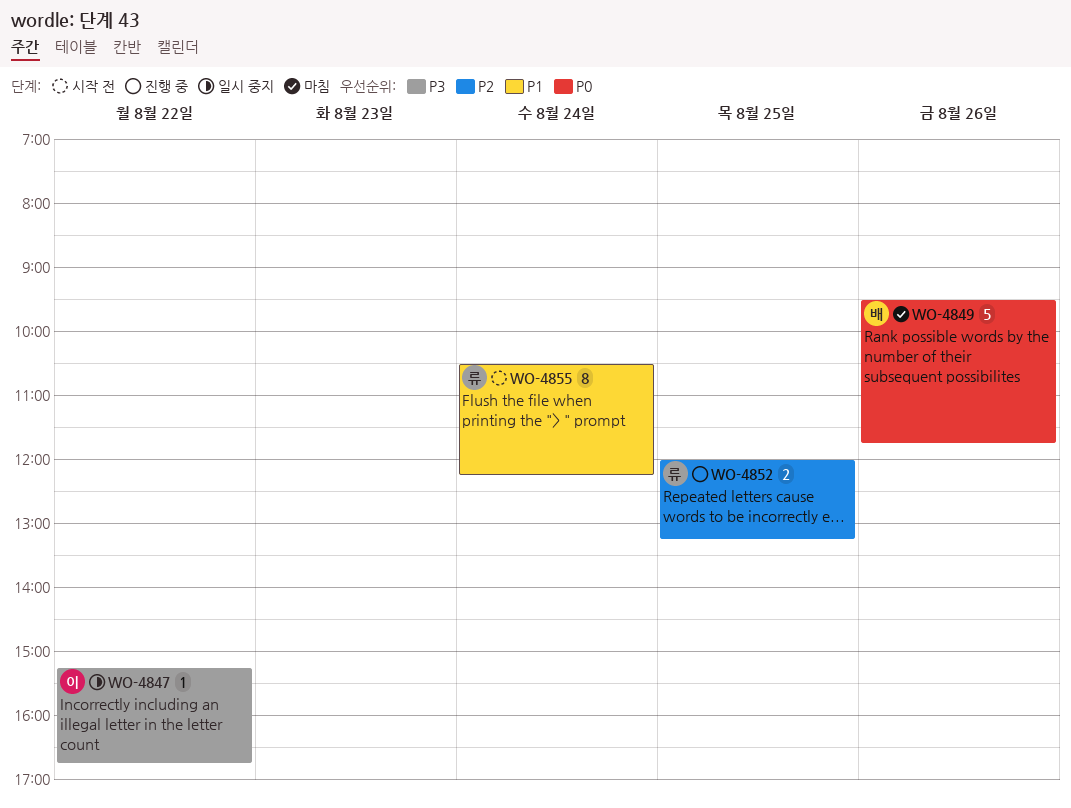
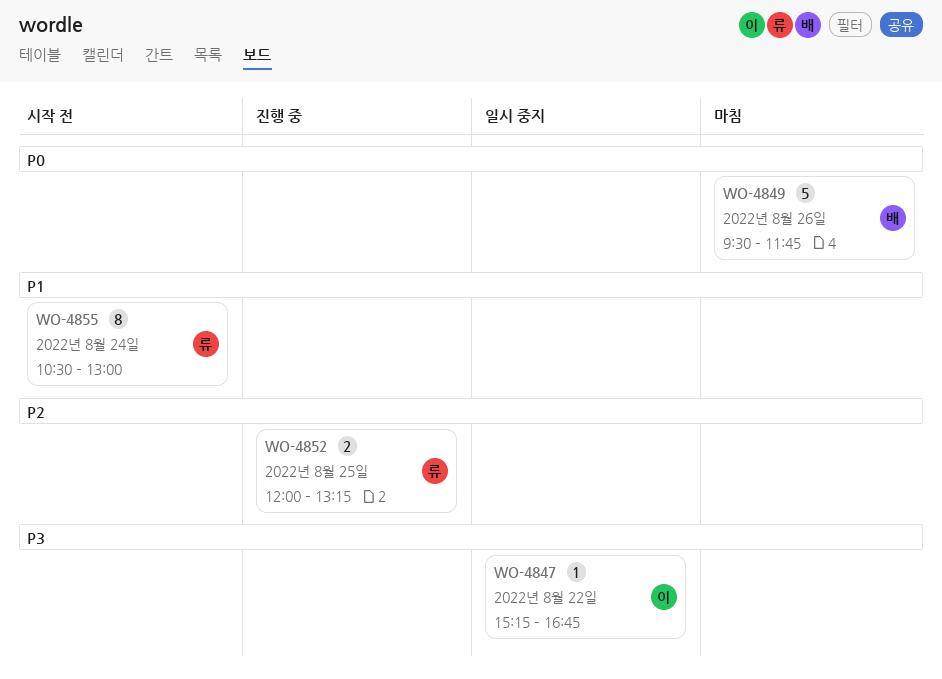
WO-4855, ends: 12:15 -> 13:00

